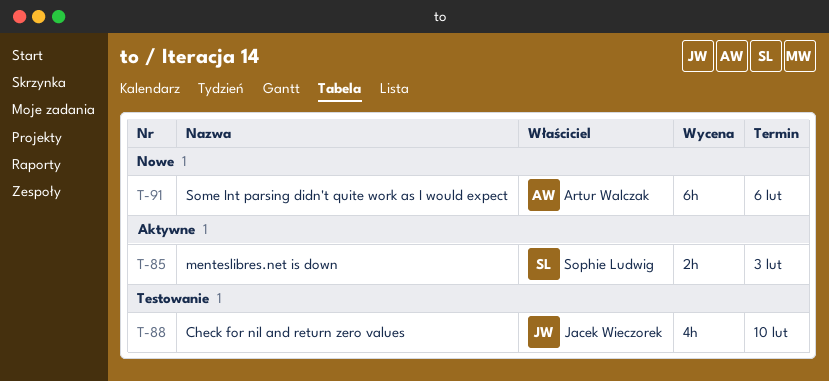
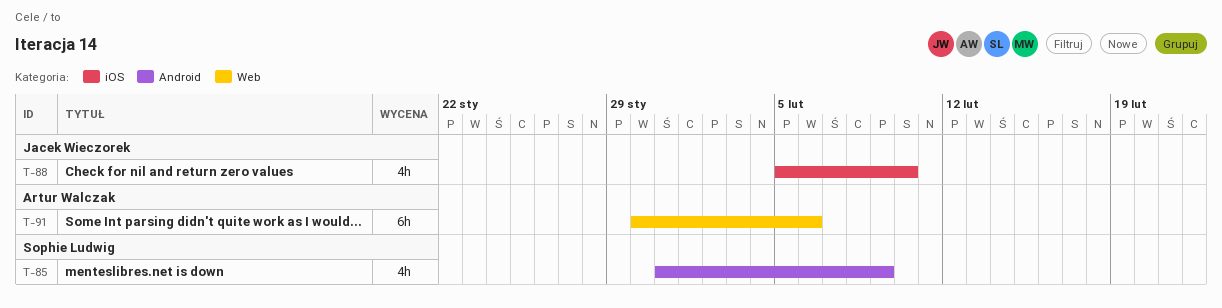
T-85, estimate: 2h -> 4h
T-85, due: Feb 3 -> Feb 9

